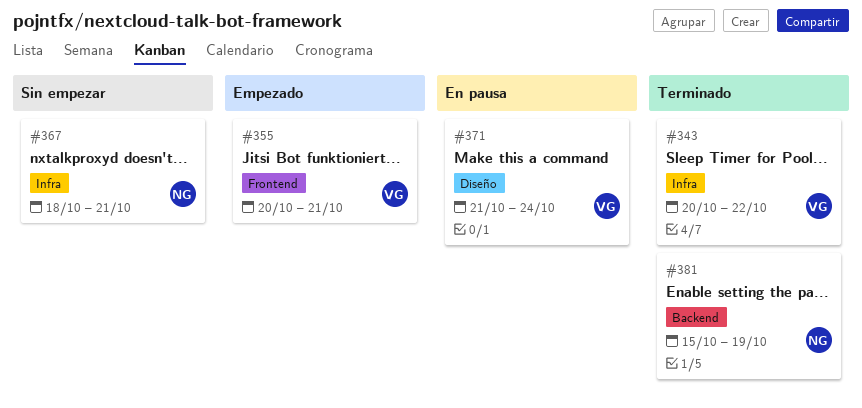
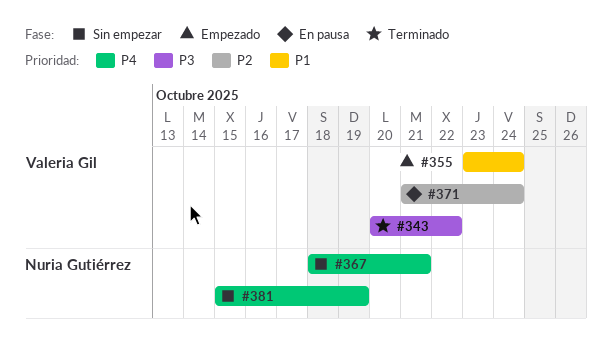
#355, start: Oct 20 -> Oct 23
#355, due: Oct 21 -> Oct 24
#381, status: Terminado -> Sin empezar

